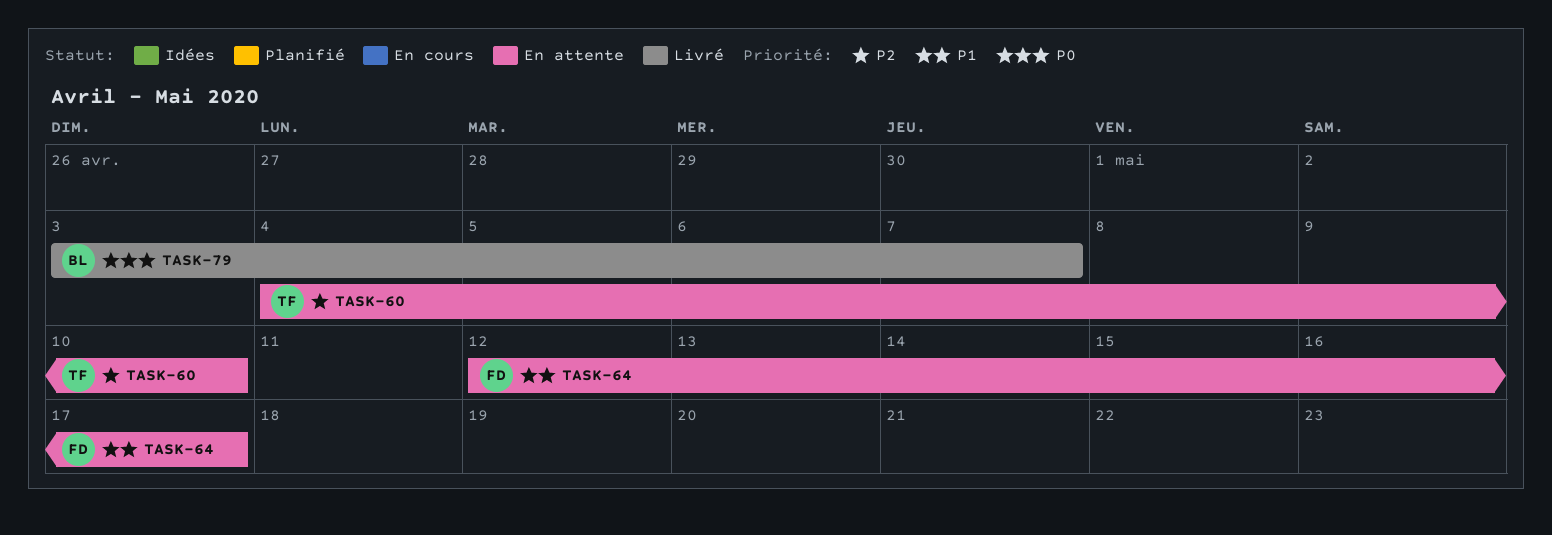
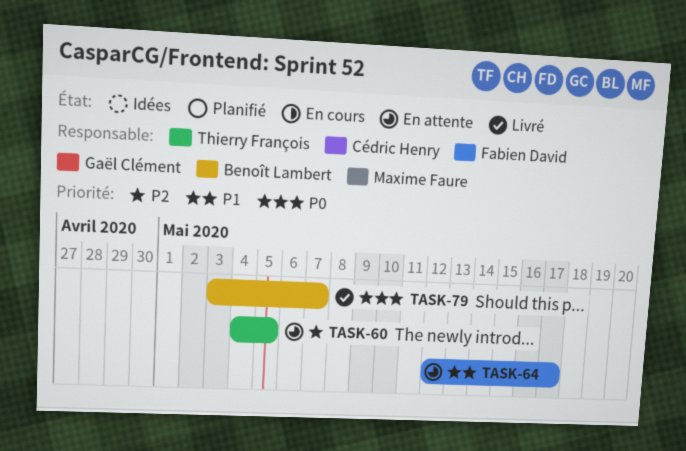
TASK-60, due: May 10 -> May 5

